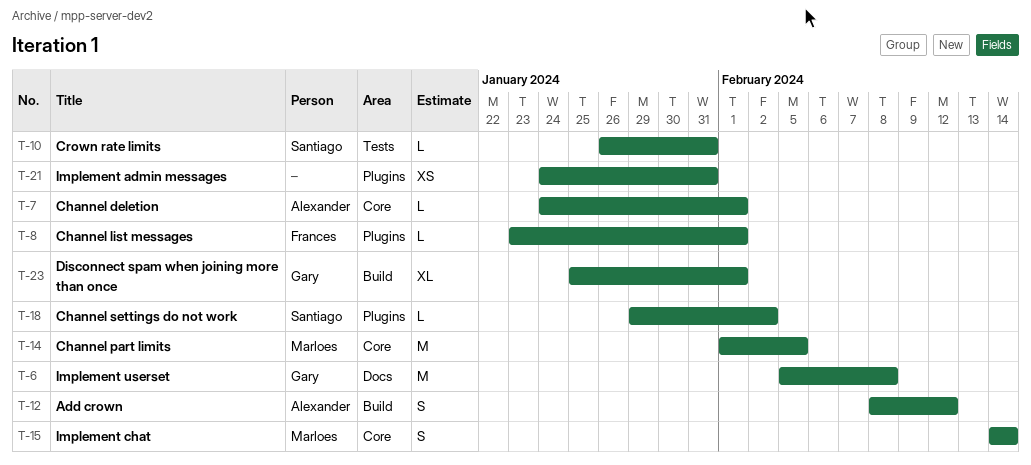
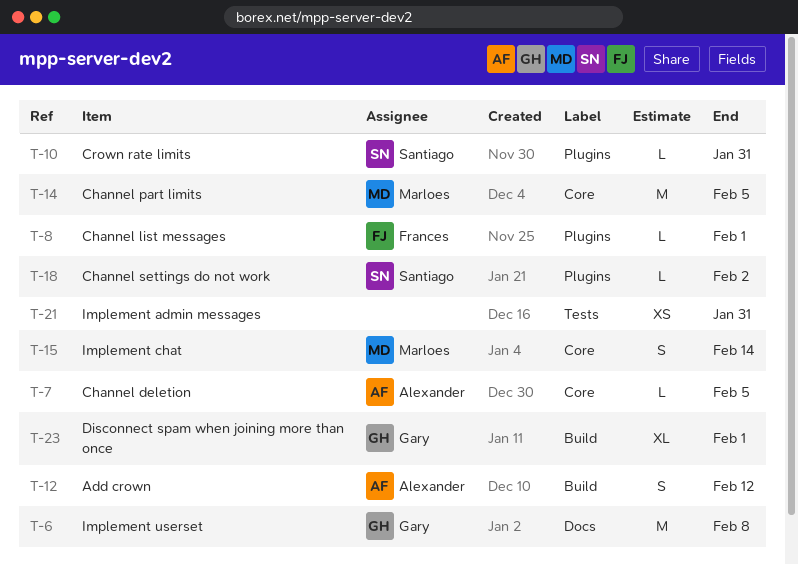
T-7, due: Feb 1 -> Feb 5
T-10, label: Tests -> Plugins
T-21, label: Plugins -> Tests

